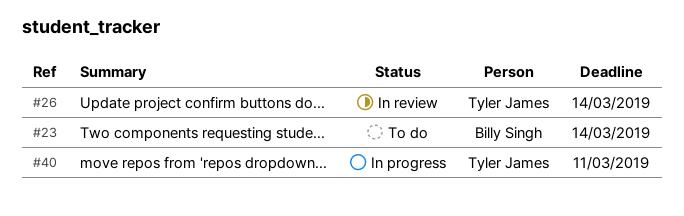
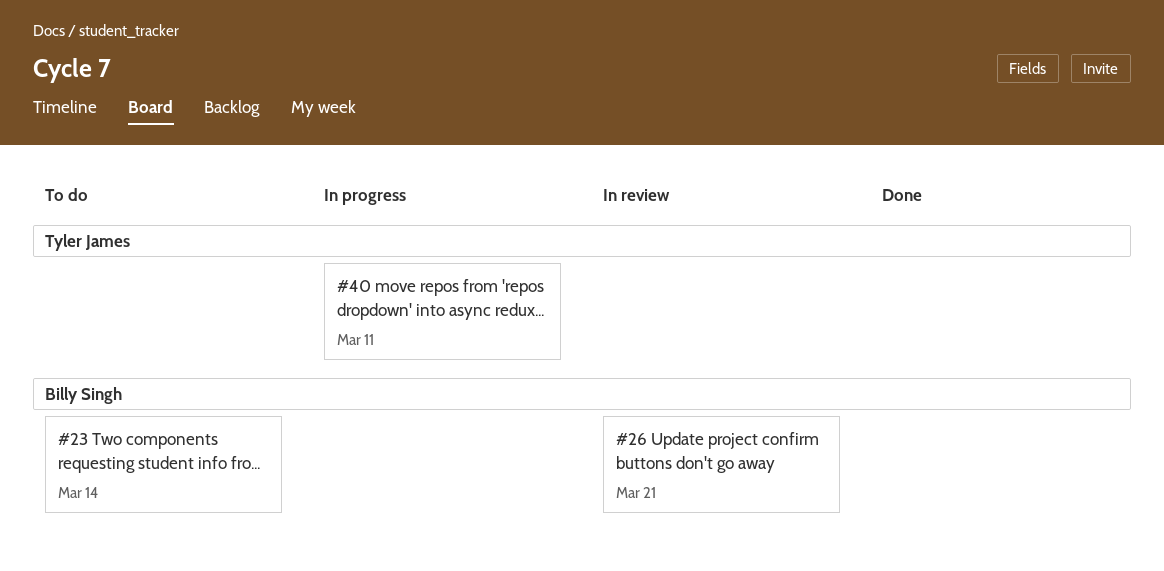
#26, owner: Tyler James -> Billy Singh
#26, due: Mar 14 -> Mar 21

